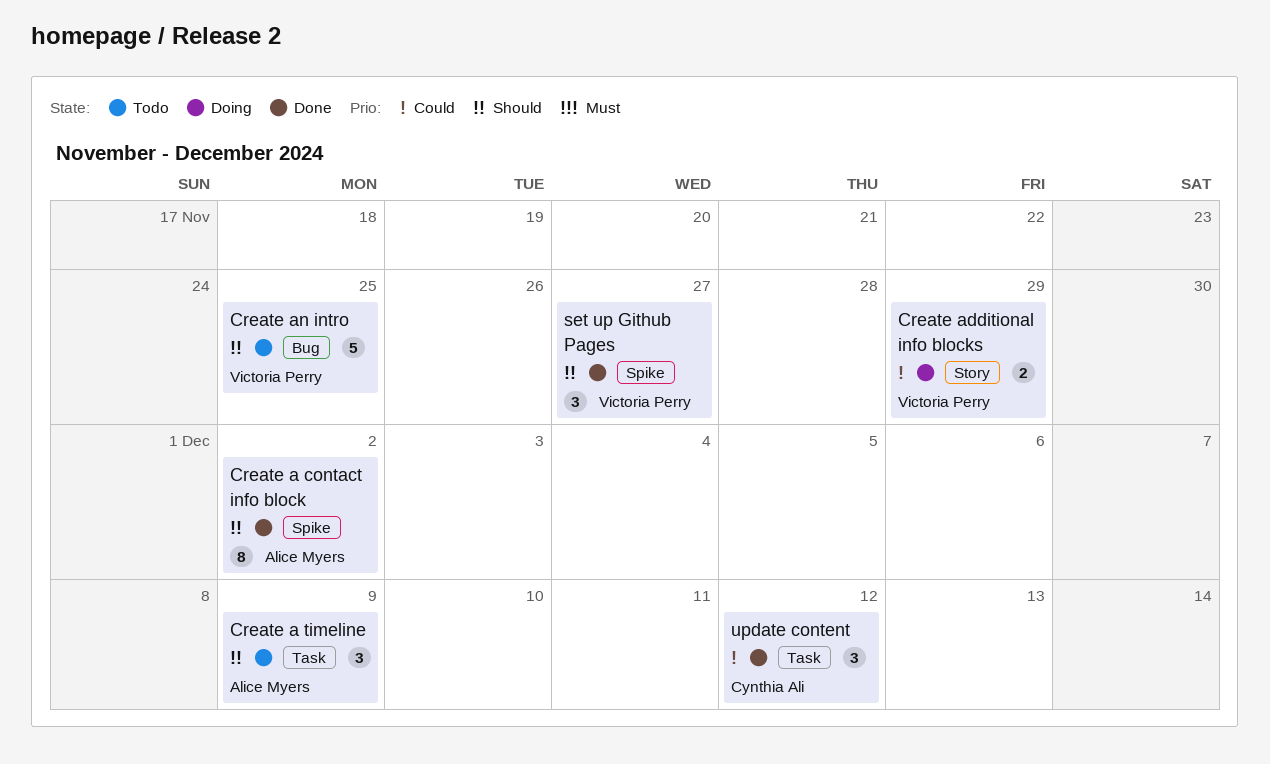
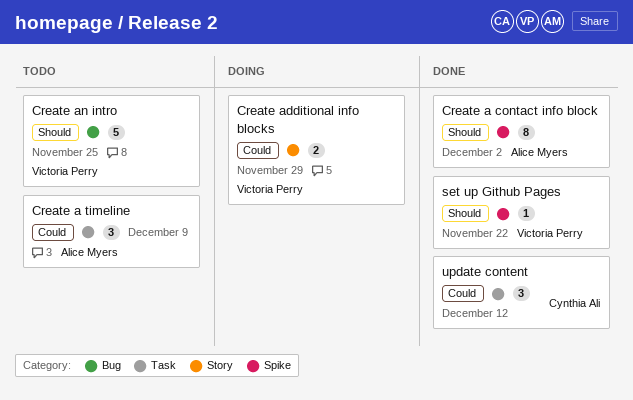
Create a timeline, priority: Should -> Could
set up Github Pages, estimate: 3 -> 1
set up Github Pages, due: Nov 27 -> Nov 22

